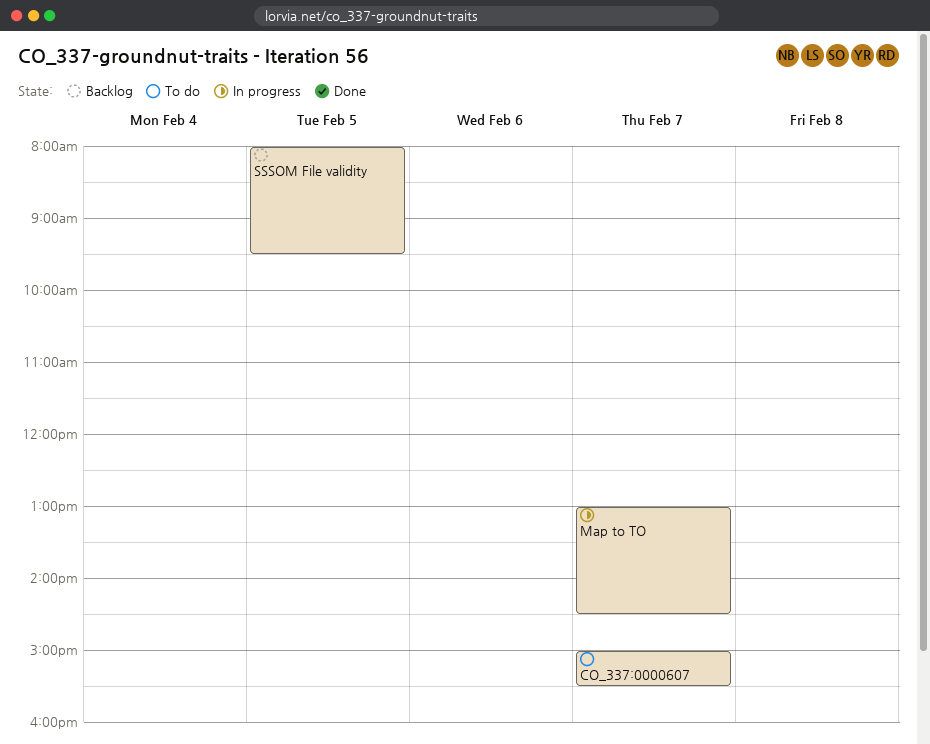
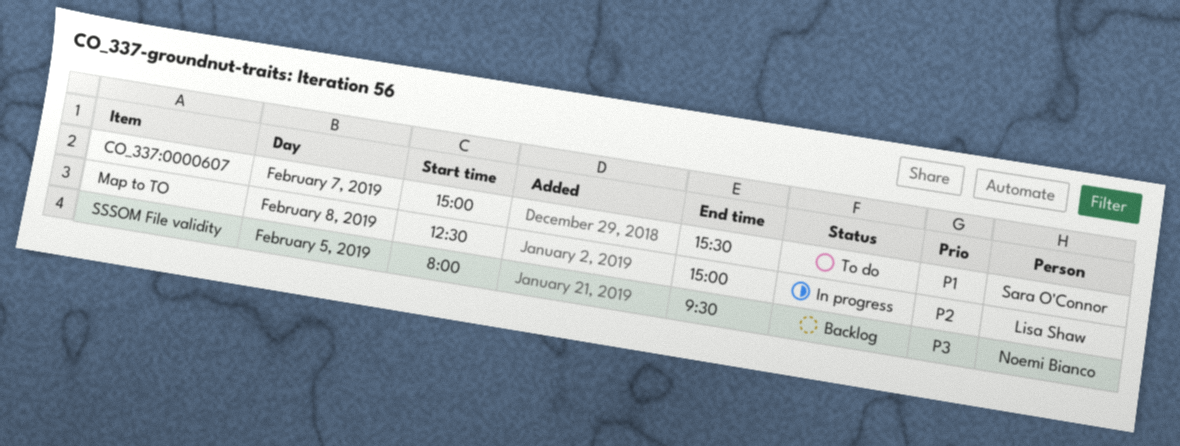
Map to TO, day: Feb 7 -> Feb 8
Map to TO, begins: 13:00 -> 12:30
Map to TO, ends: 14:30 -> 15:00

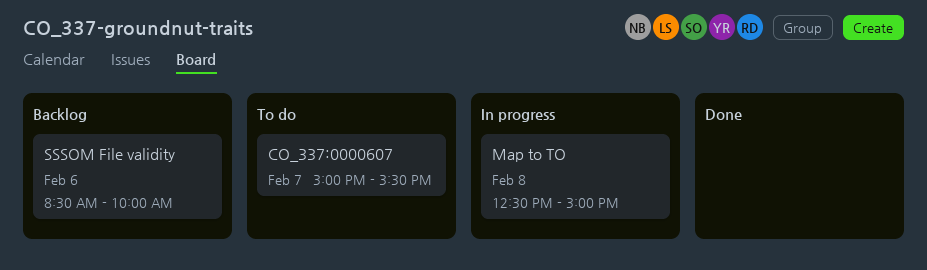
SSSOM File validity, day: Feb 5 -> Feb 6
SSSOM File validity, begins: 08:00 -> 08:30
SSSOM File validity, ends: 09:30 -> 10:00

